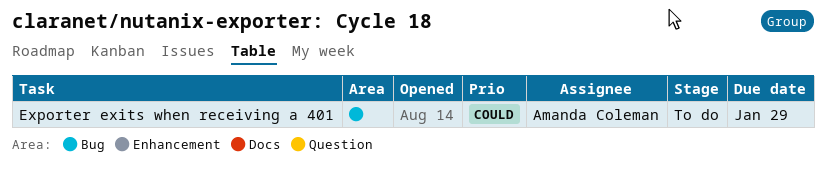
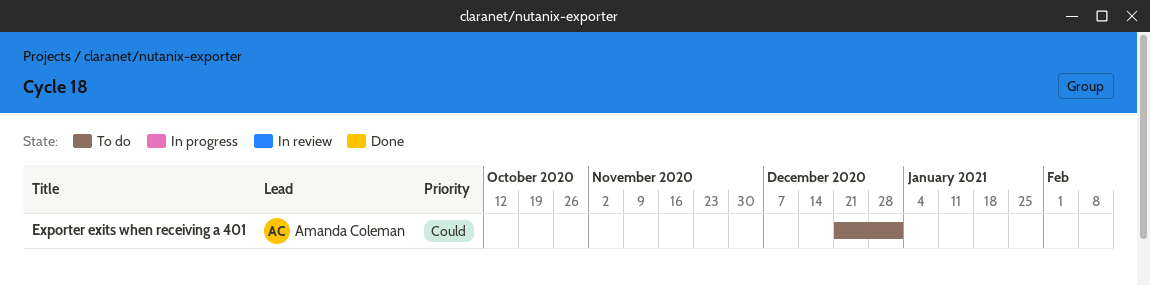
Exporter exits when receiving a 401, due: Jan 29 -> Jan 1

